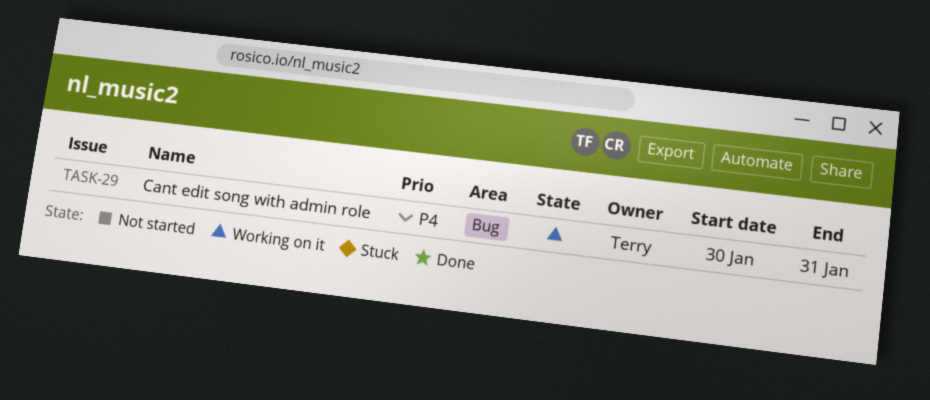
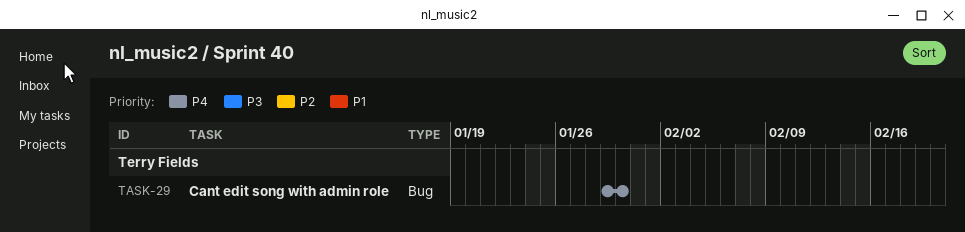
TASK-29, start: Jan 30 -> Jan 29
TASK-29, due: Jan 31 -> Jan 30

